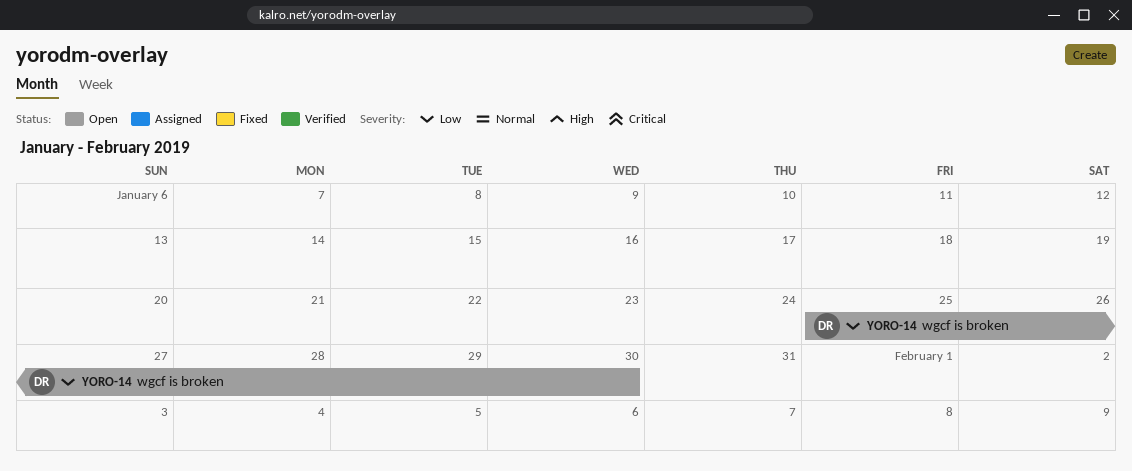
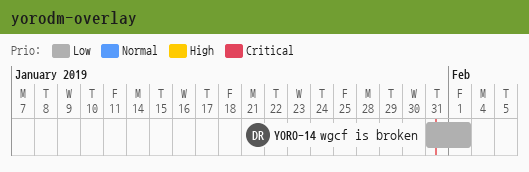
YORO-14, start: Jan 25 -> Jan 31
YORO-14, due: Jan 30 -> Feb 1

